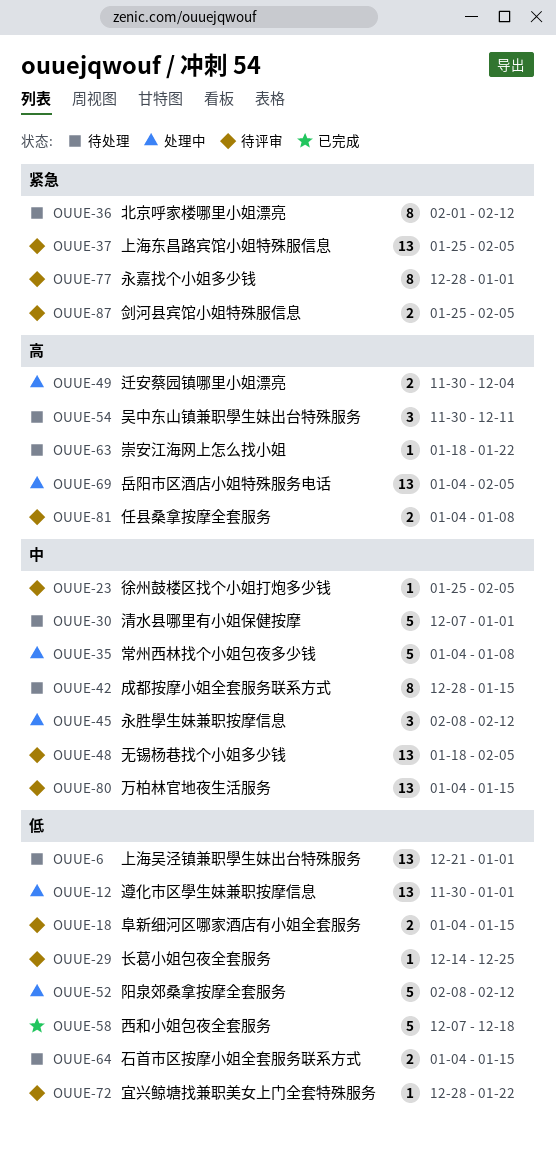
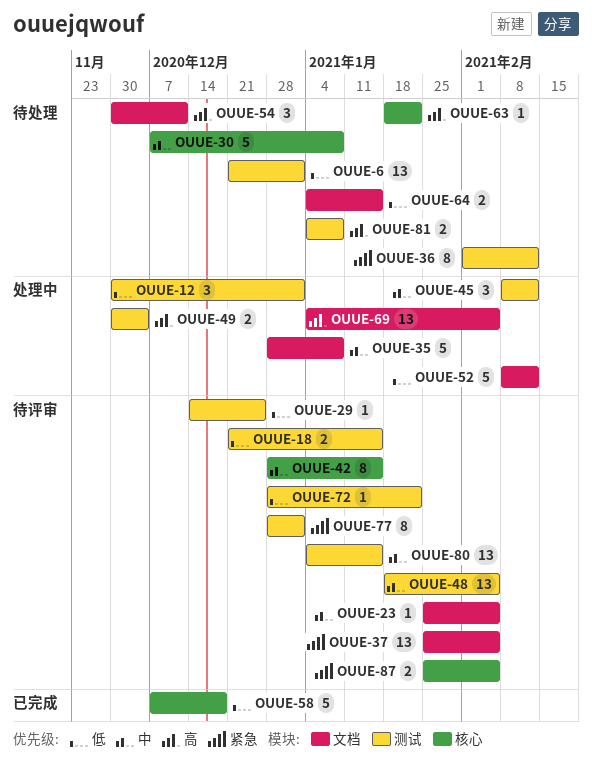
OUUE-12, estimate: 13 -> 3
OUUE-18, start: Jan 4 -> Dec 21
OUUE-30, due: Jan 1 -> Jan 8
OUUE-35, start: Jan 4 -> Dec 28
OUUE-42, status: 待处理 -> 待评审
OUUE-81, status: 待评审 -> 待处理

